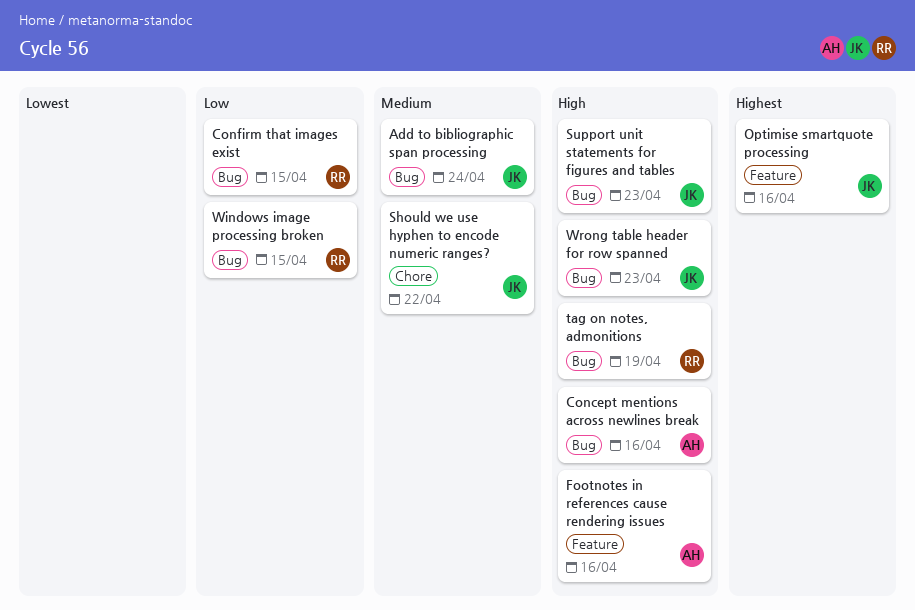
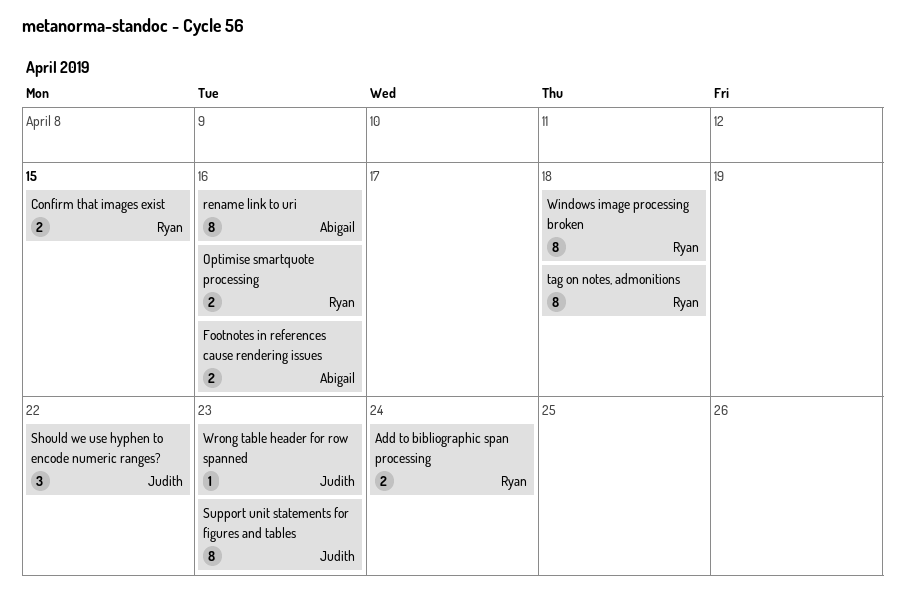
Add to bibliographic span processing, owner: Judith -> Ryan
Concept mentions across newlines break: present -> none
Optimise smartquote processing, owner: Judith -> Ryan
rename link to uri: none -> present
tag on notes, admonitions, due: Apr 19 -> Apr 18
Windows image processing broken, due: Apr 15 -> Apr 18

